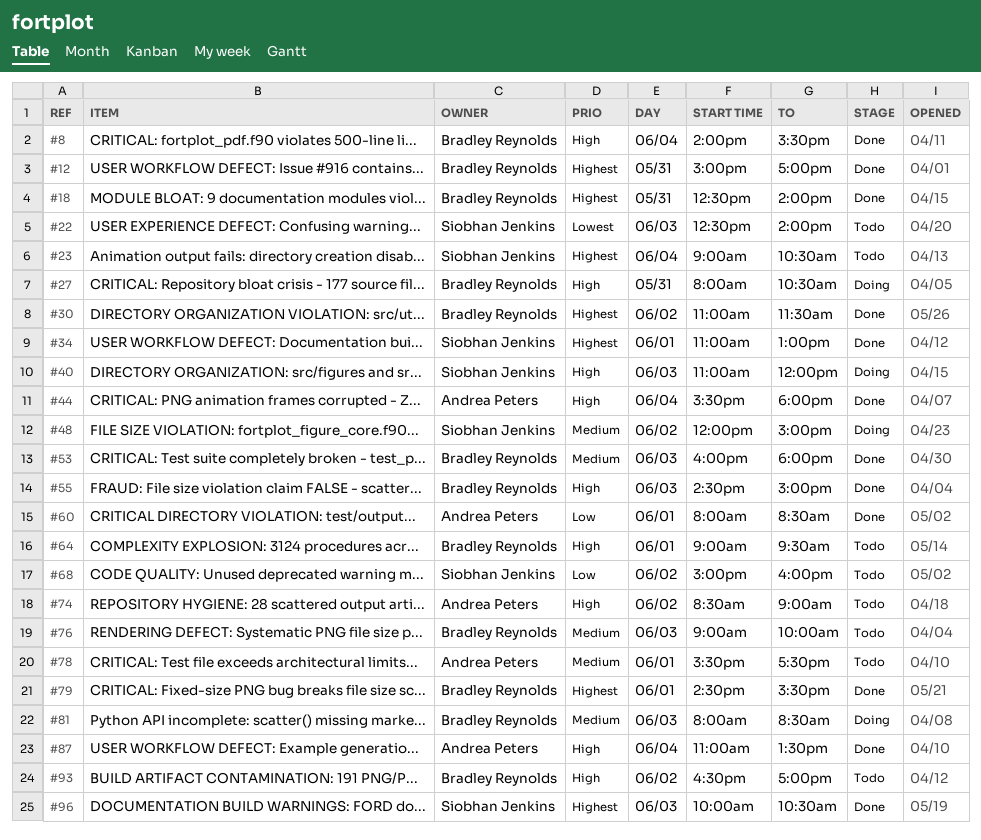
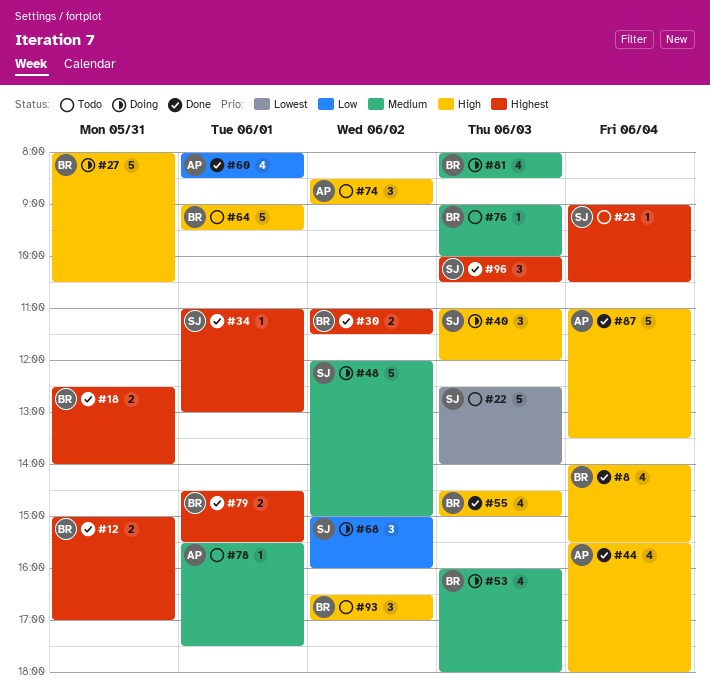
#53, status: Done -> Doing
#68, status: Todo -> Doing

